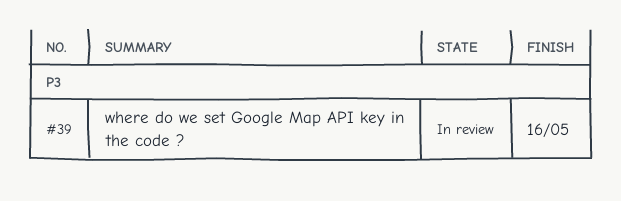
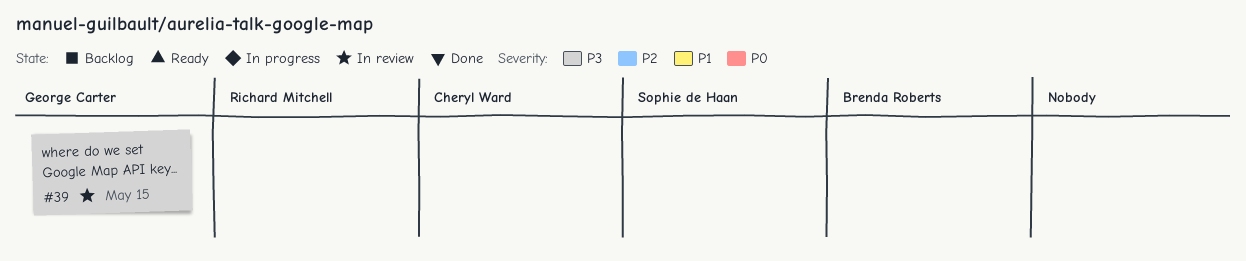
#39, due: May 16 -> May 15

